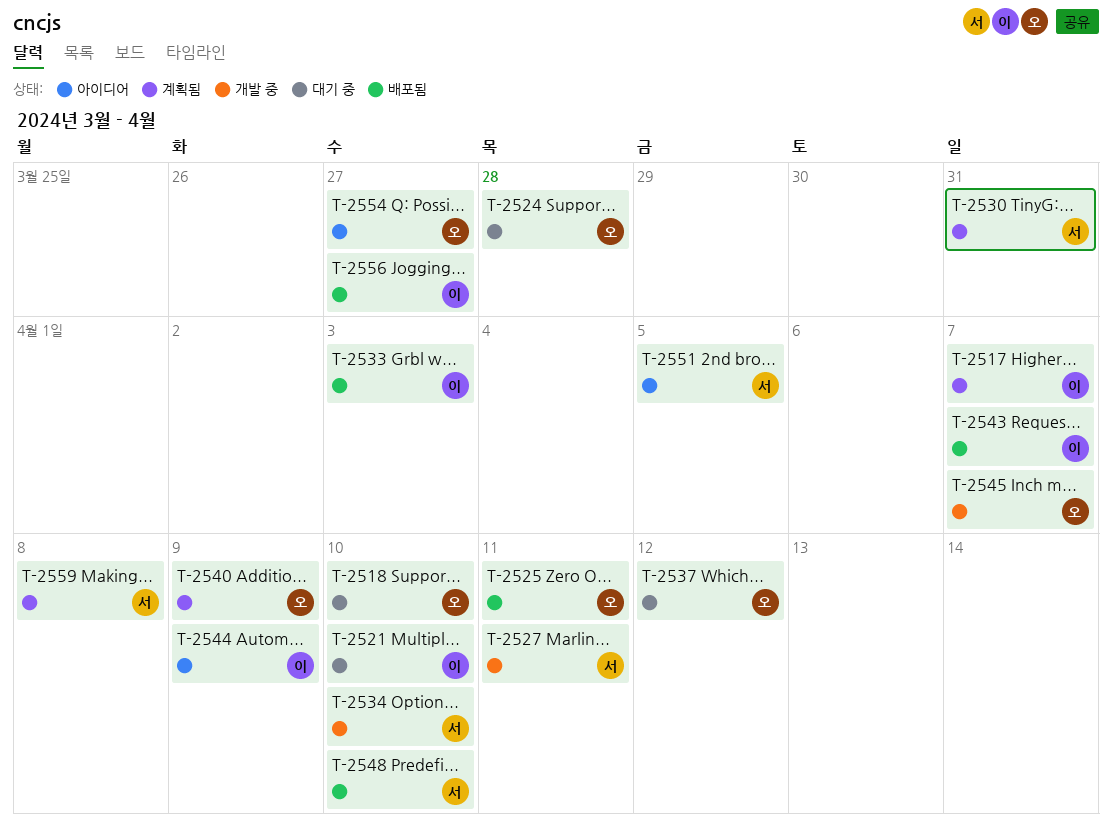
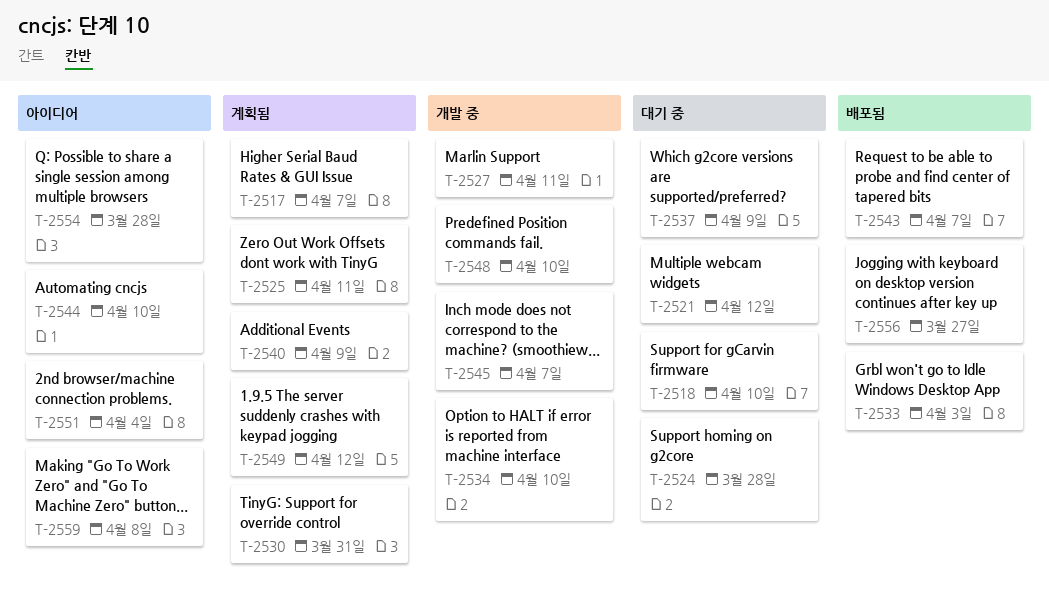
T-2521, due: Apr 10 -> Apr 12
T-2525, status: 배포됨 -> 계획됨
T-2537, due: Apr 12 -> Apr 9
T-2544, due: Apr 9 -> Apr 10
T-2548, status: 배포됨 -> 개발 중
T-2549: none -> present
T-2551, due: Apr 5 -> Apr 4
T-2554, due: Mar 27 -> Mar 28
T-2559, status: 계획됨 -> 아이디어

